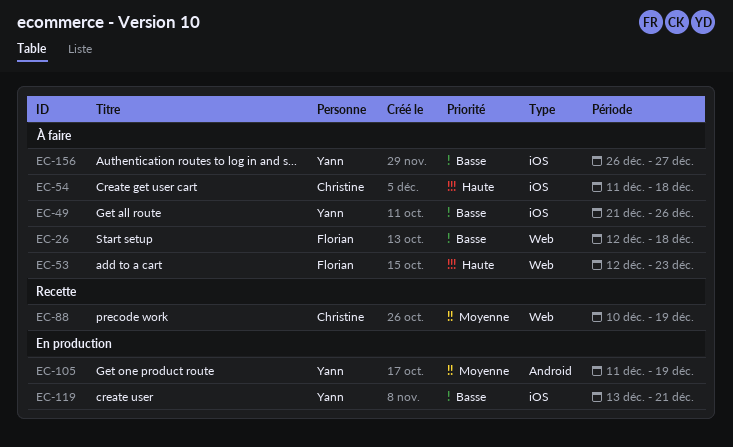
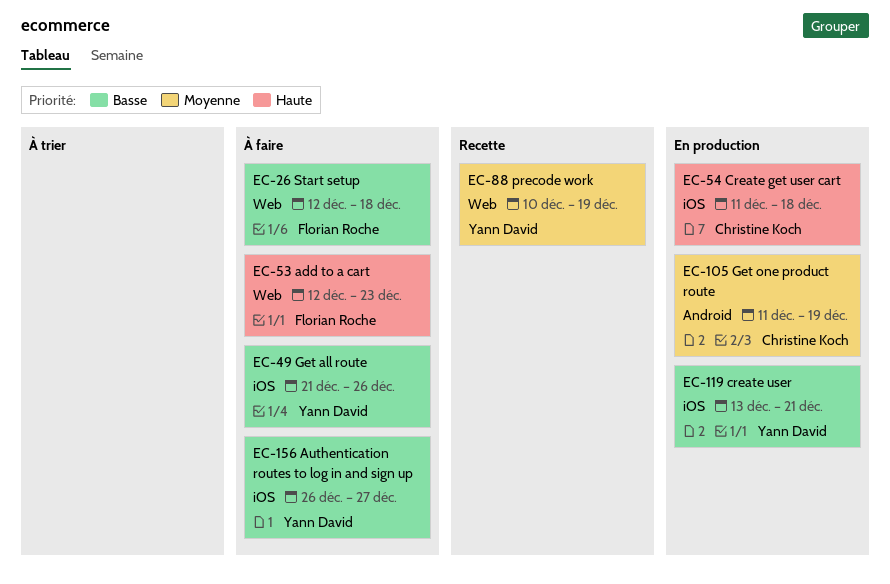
EC-54, status: À faire -> En production
EC-88, owner: Christine Koch -> Yann David
EC-105, owner: Yann David -> Christine Koch

